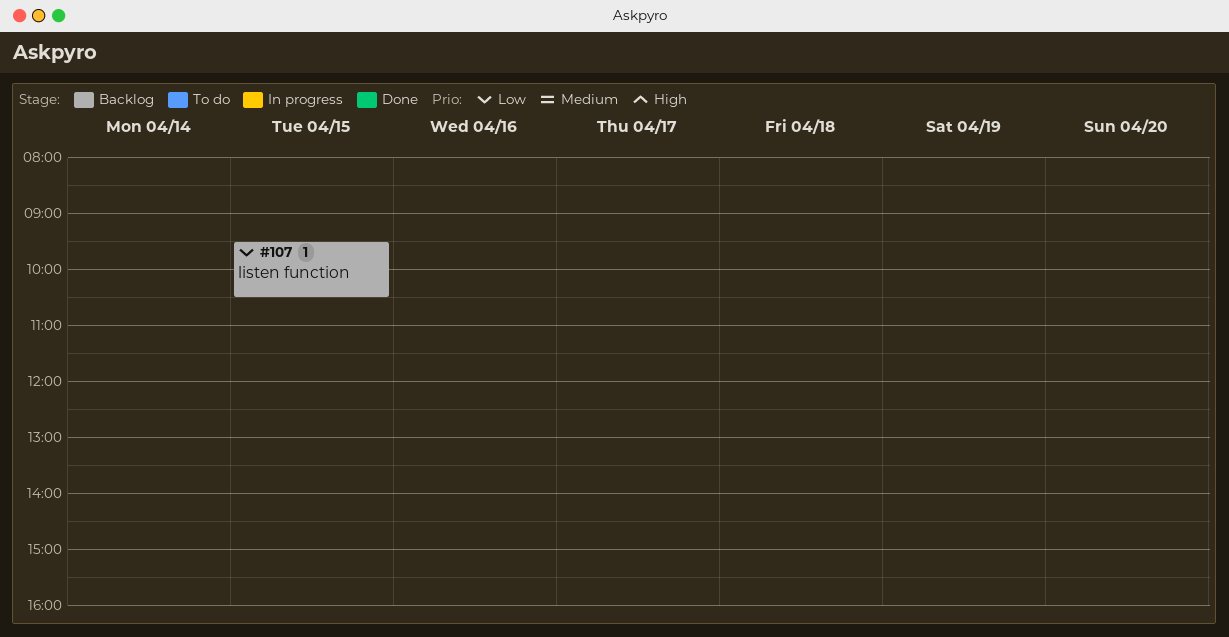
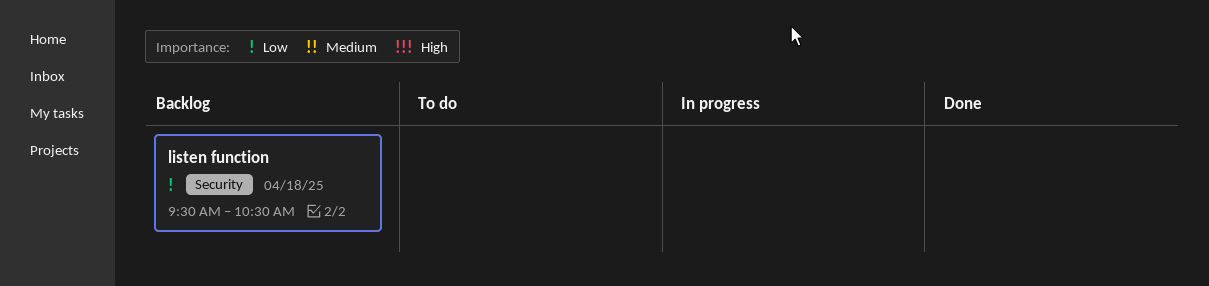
listen function, day: Apr 15 -> Apr 18

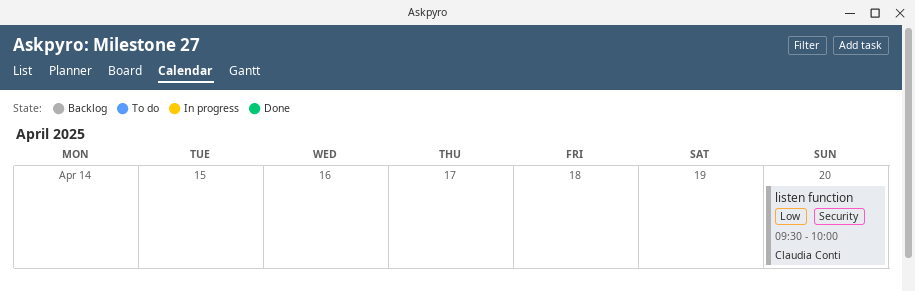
listen function, day: Apr 18 -> Apr 20
listen function, ends: 10:30 -> 10:00

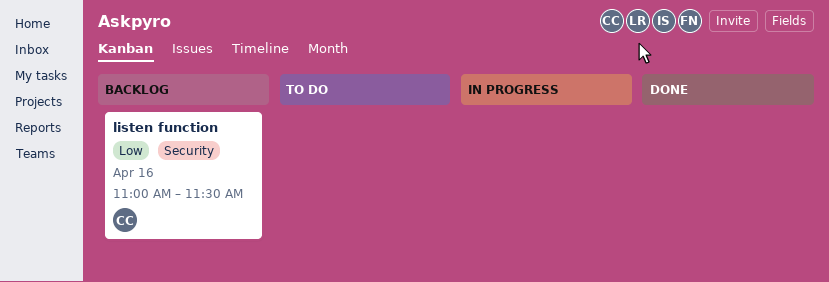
listen function, day: Apr 20 -> Apr 16
listen function, begins: 09:30 -> 11:00
listen function, ends: 10:00 -> 11:30

